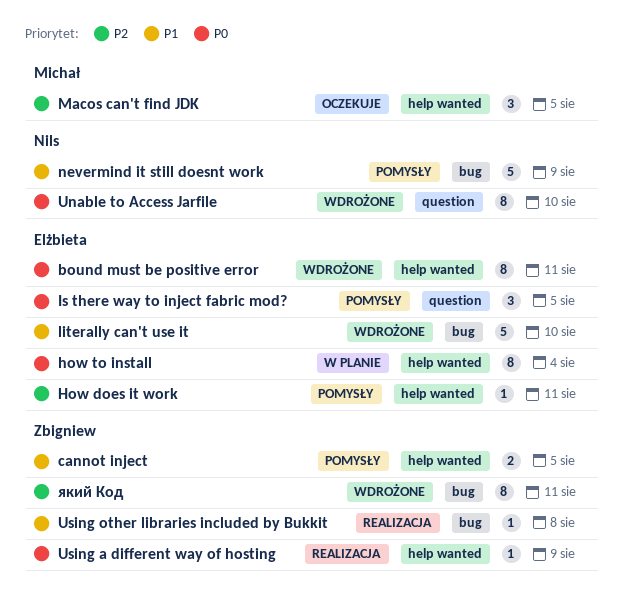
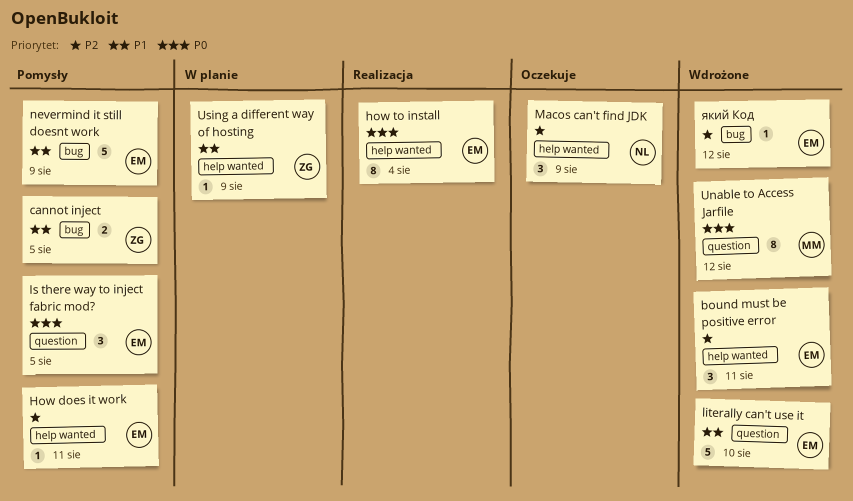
bound must be positive error, priority: P0 -> P2
bound must be positive error, estimate: 8 -> 3
cannot inject, label: help wanted -> bug
how to install, status: W planie -> Realizacja
literally can't use it, label: bug -> question
Macos can't find JDK, owner: Michał -> Nils
Macos can't find JDK, due: Aug 5 -> Aug 9
nevermind it still doesnt work, owner: Nils -> Elżbieta
Unable to Access Jarfile, owner: Nils -> Michał
Unable to Access Jarfile, due: Aug 10 -> Aug 12
Using a different way of hosting, status: Realizacja -> W planie
Using a different way of hosting, priority: P0 -> P1
Using other libraries included by Bukkit: present -> none
який Код, owner: Zbigniew -> Elżbieta
який Код, estimate: 8 -> 1
який Код, due: Aug 11 -> Aug 12

